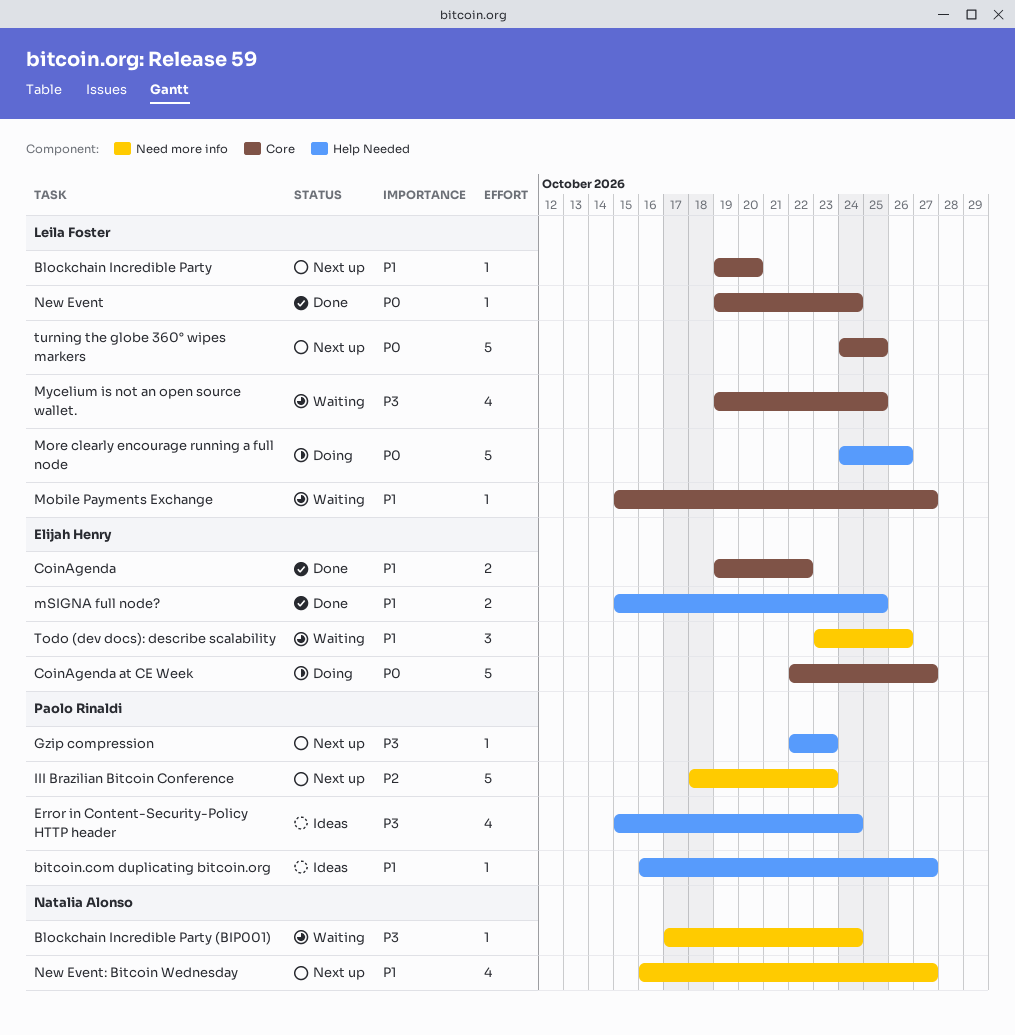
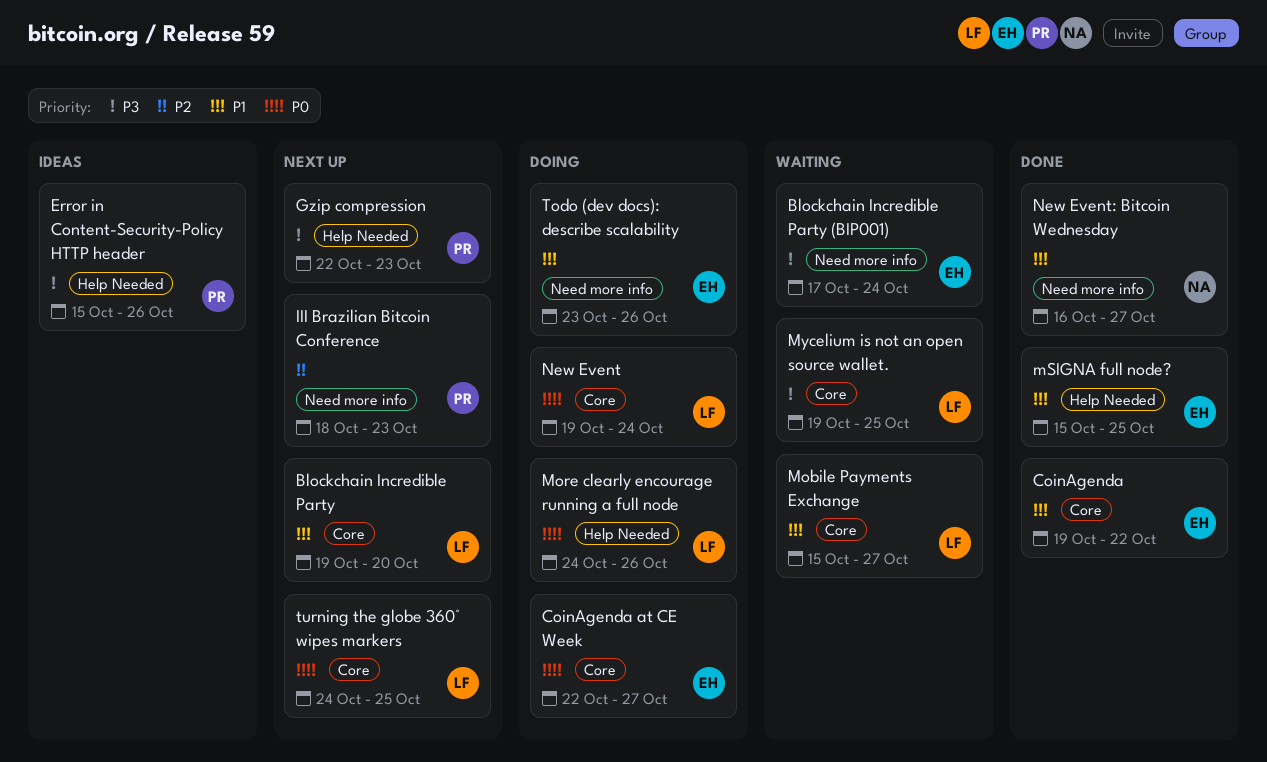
bitcoin.com duplicating bitcoin.org: present -> none
Blockchain Incredible Party (BIP001), owner: Natalia Alonso -> Elijah Henry
Error in Content-Security-Policy HTTP header, due: Oct 24 -> Oct 26
New Event, status: Done -> Doing
New Event: Bitcoin Wednesday, status: Next up -> Done
Todo (dev docs): describe scalability, status: Waiting -> Doing

